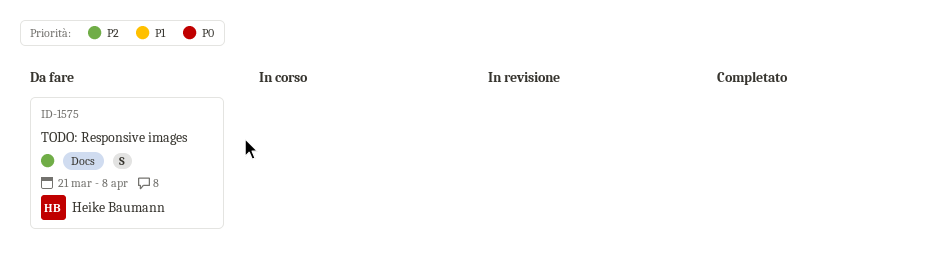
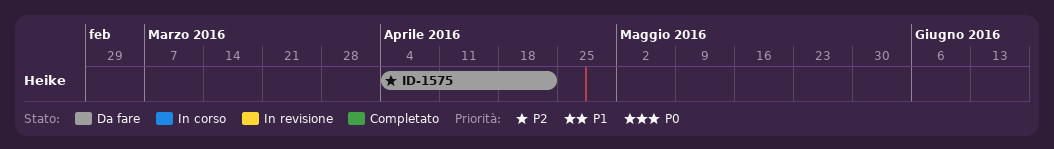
ID-1575, start: Mar 21 -> Apr 4
ID-1575, due: Apr 8 -> Apr 22

